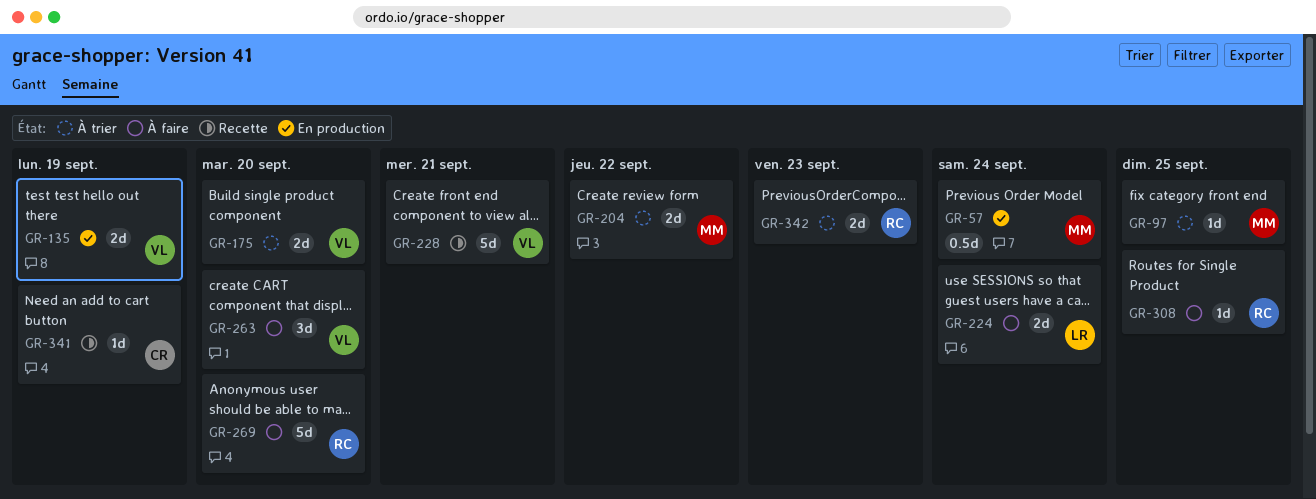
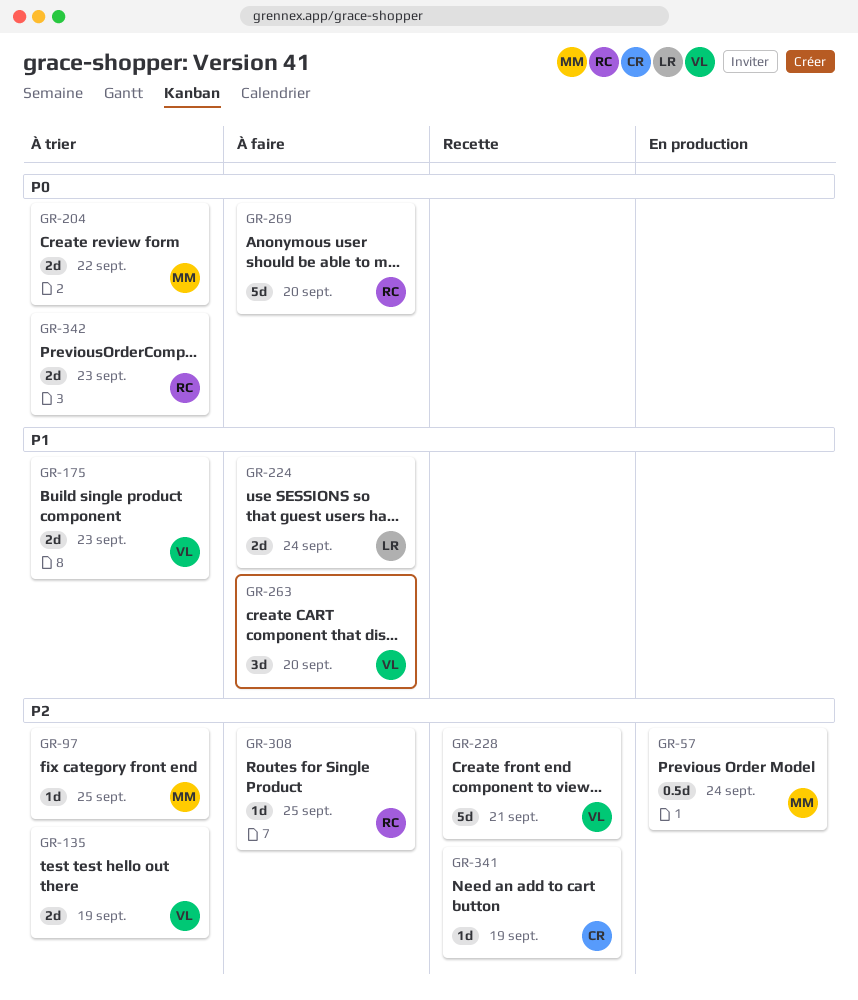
GR-135, status: En production -> À trier
GR-175, due: Sep 20 -> Sep 23

